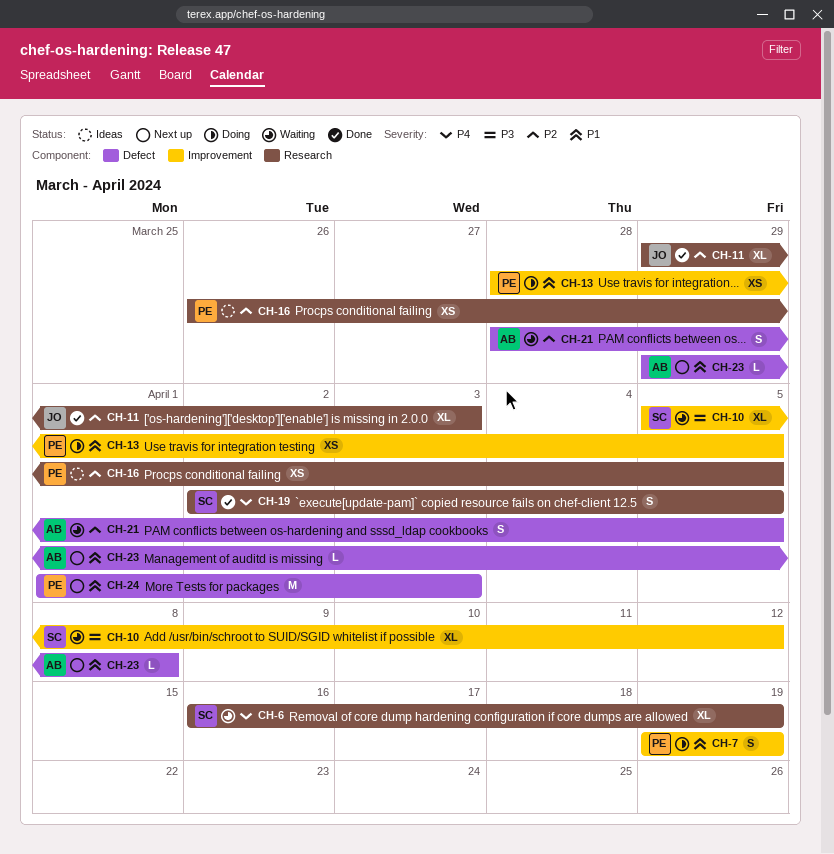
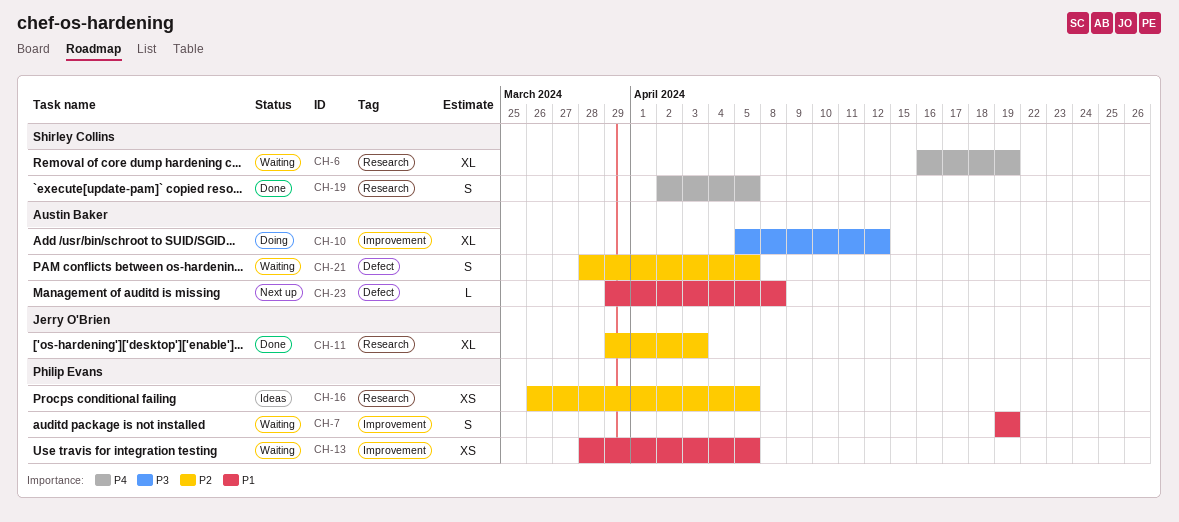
CH-7, status: Doing -> Waiting
CH-10, status: Waiting -> Doing
CH-10, owner: Shirley Collins -> Austin Baker
CH-13, status: Doing -> Waiting
CH-24: present -> none

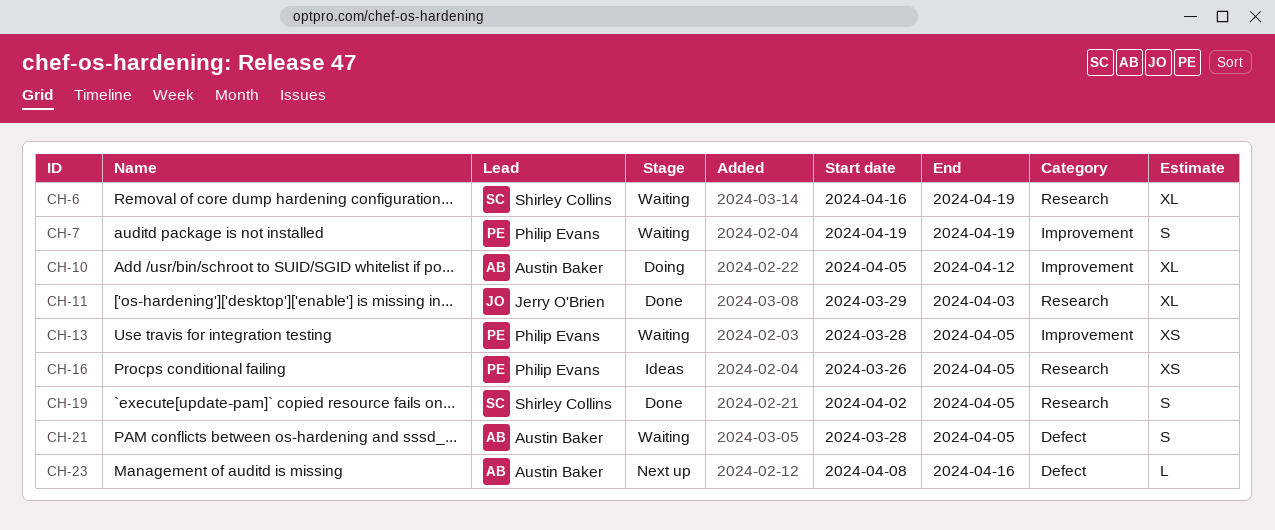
CH-23, start: Mar 29 -> Apr 8
CH-23, due: Apr 8 -> Apr 16

